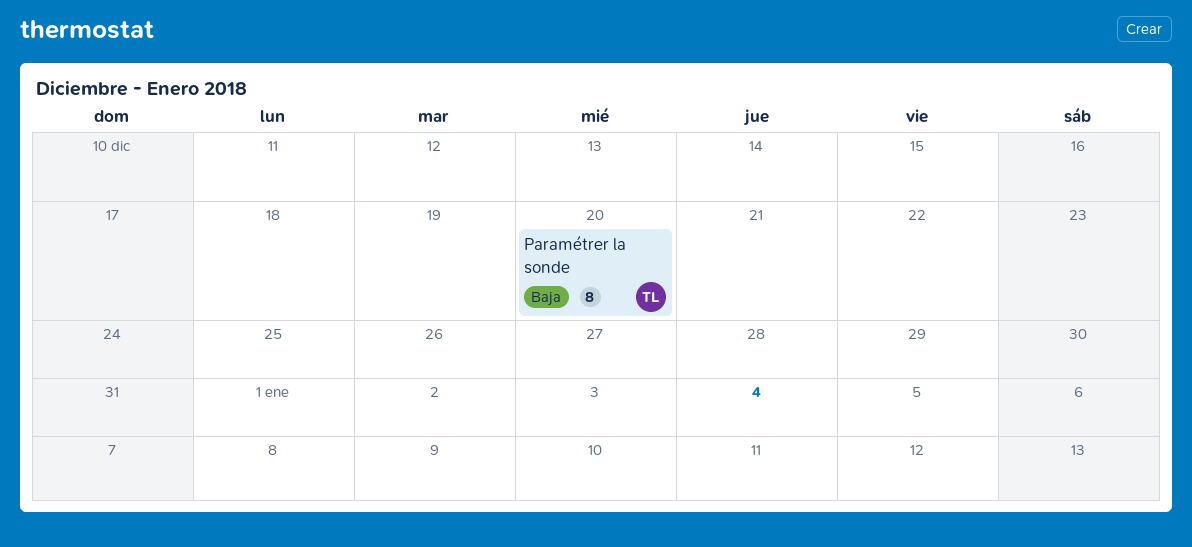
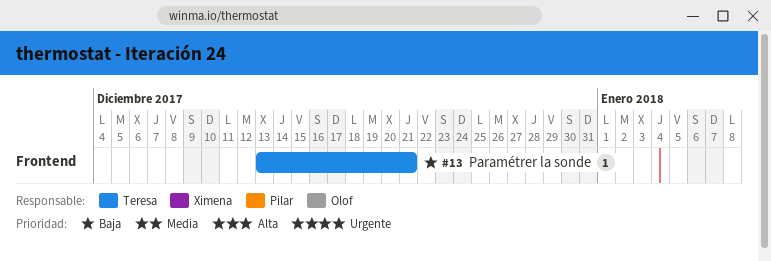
Paramétrer la sonde, estimate: 8 -> 1
Paramétrer la sonde, due: Dec 20 -> Dec 21

